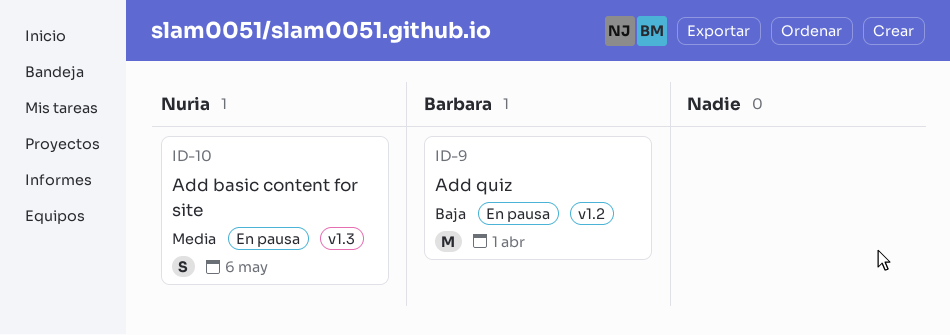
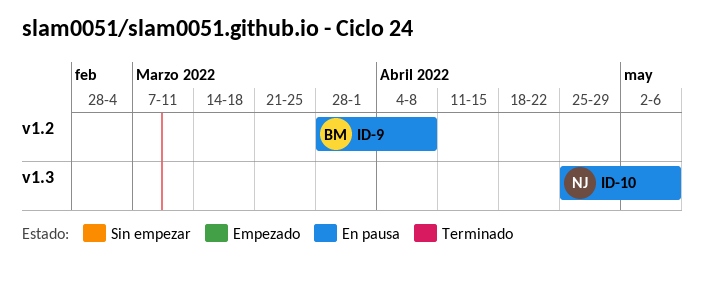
ID-9, due: Apr 1 -> Apr 8

